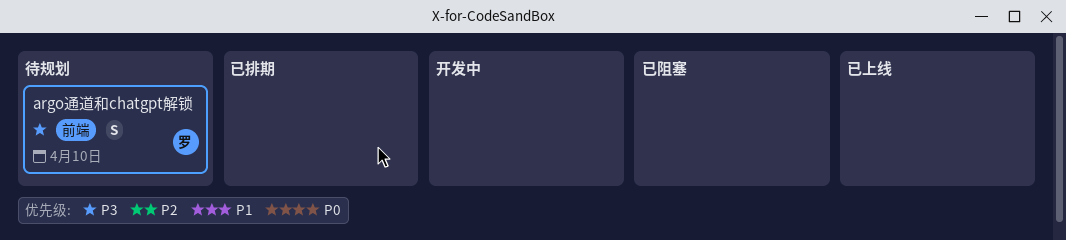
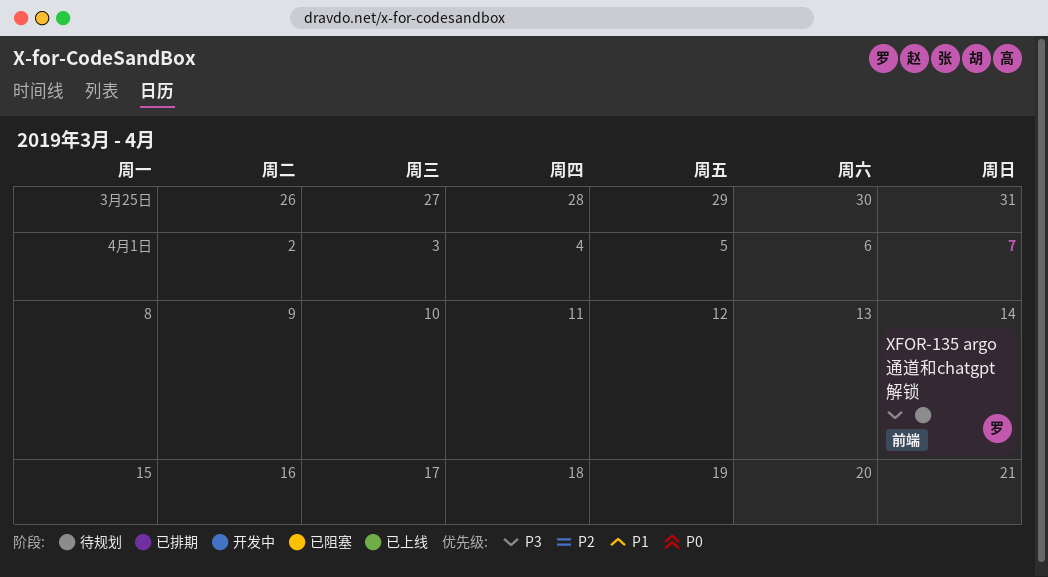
argo通道和chatgpt解锁, due: Apr 10 -> Apr 14

